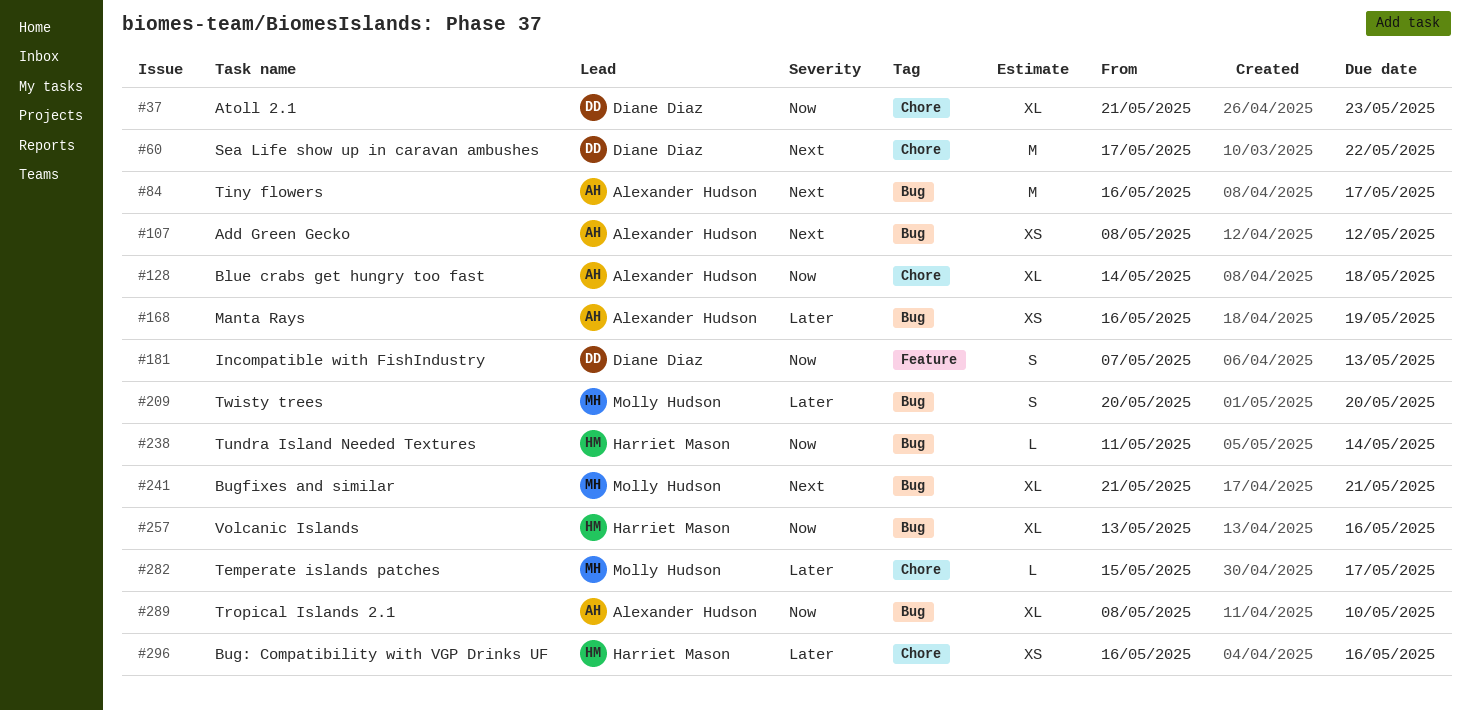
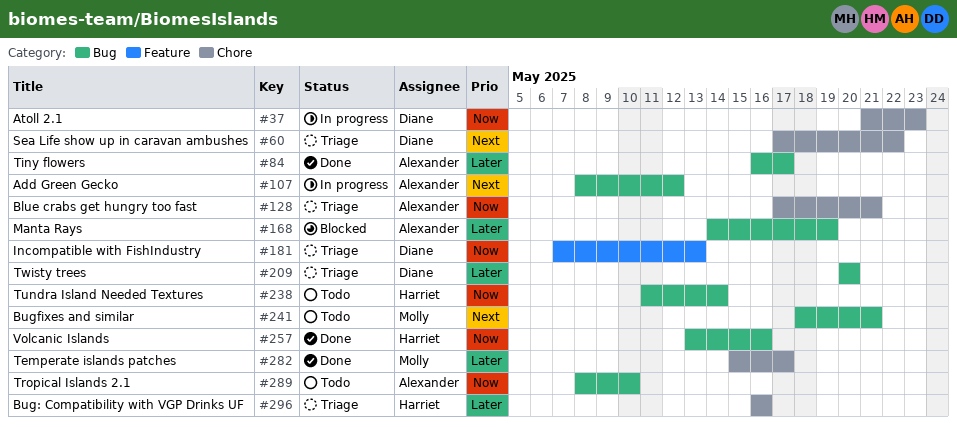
#84, priority: Next -> Later
#128, start: May 14 -> May 17
#128, due: May 18 -> May 21
#168, start: May 16 -> May 14
#209, owner: Molly Hudson -> Diane Diaz
#241, start: May 21 -> May 18

